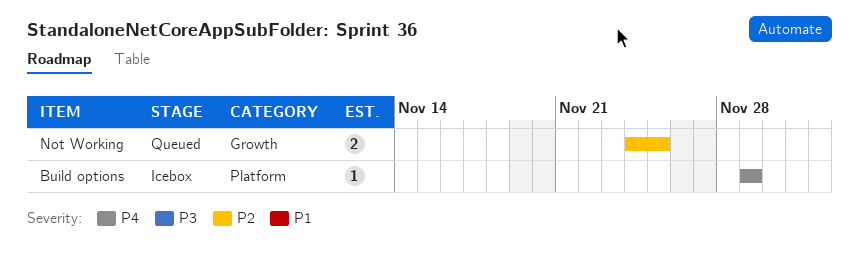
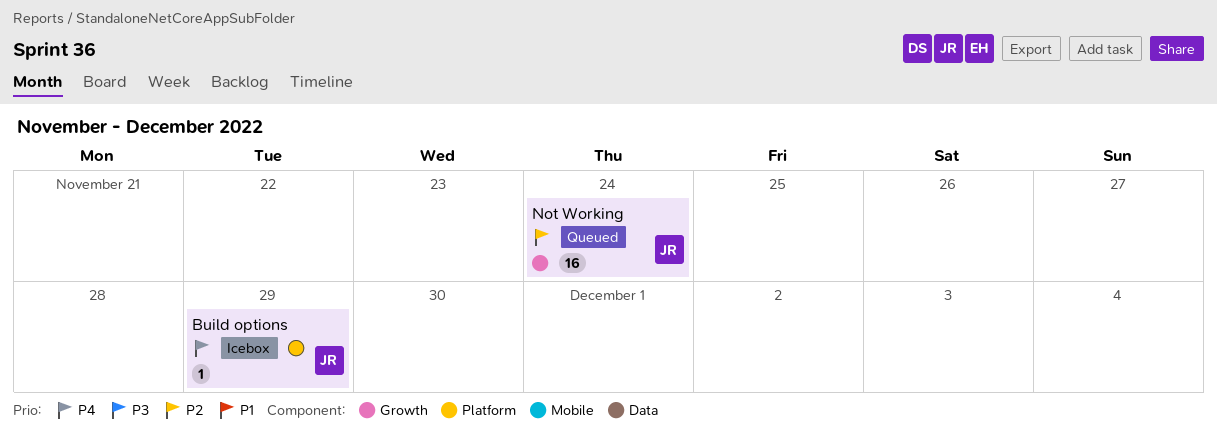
Not Working, estimate: 2 -> 16
Not Working, due: Nov 25 -> Nov 24

